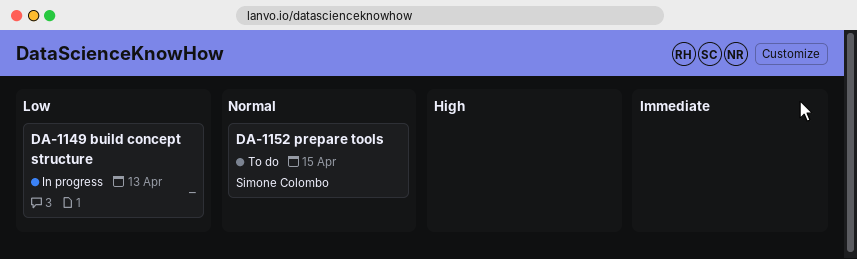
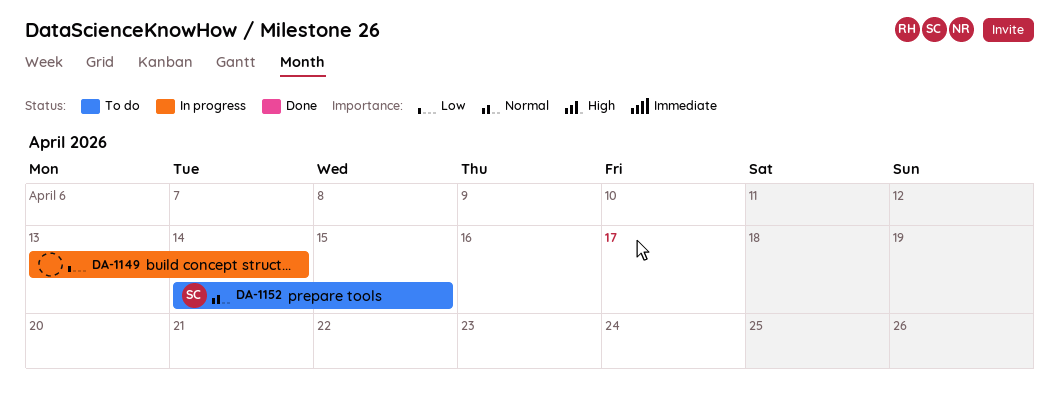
DA-1149, due: Apr 13 -> Apr 14

